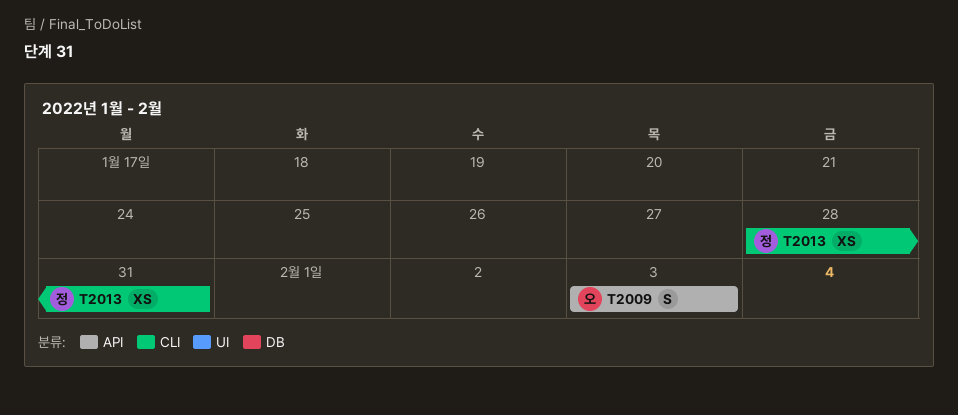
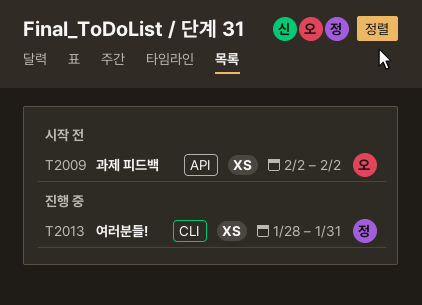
T2009, estimate: S -> XS
T2009, start: Feb 3 -> Feb 2
T2009, due: Feb 3 -> Feb 2

